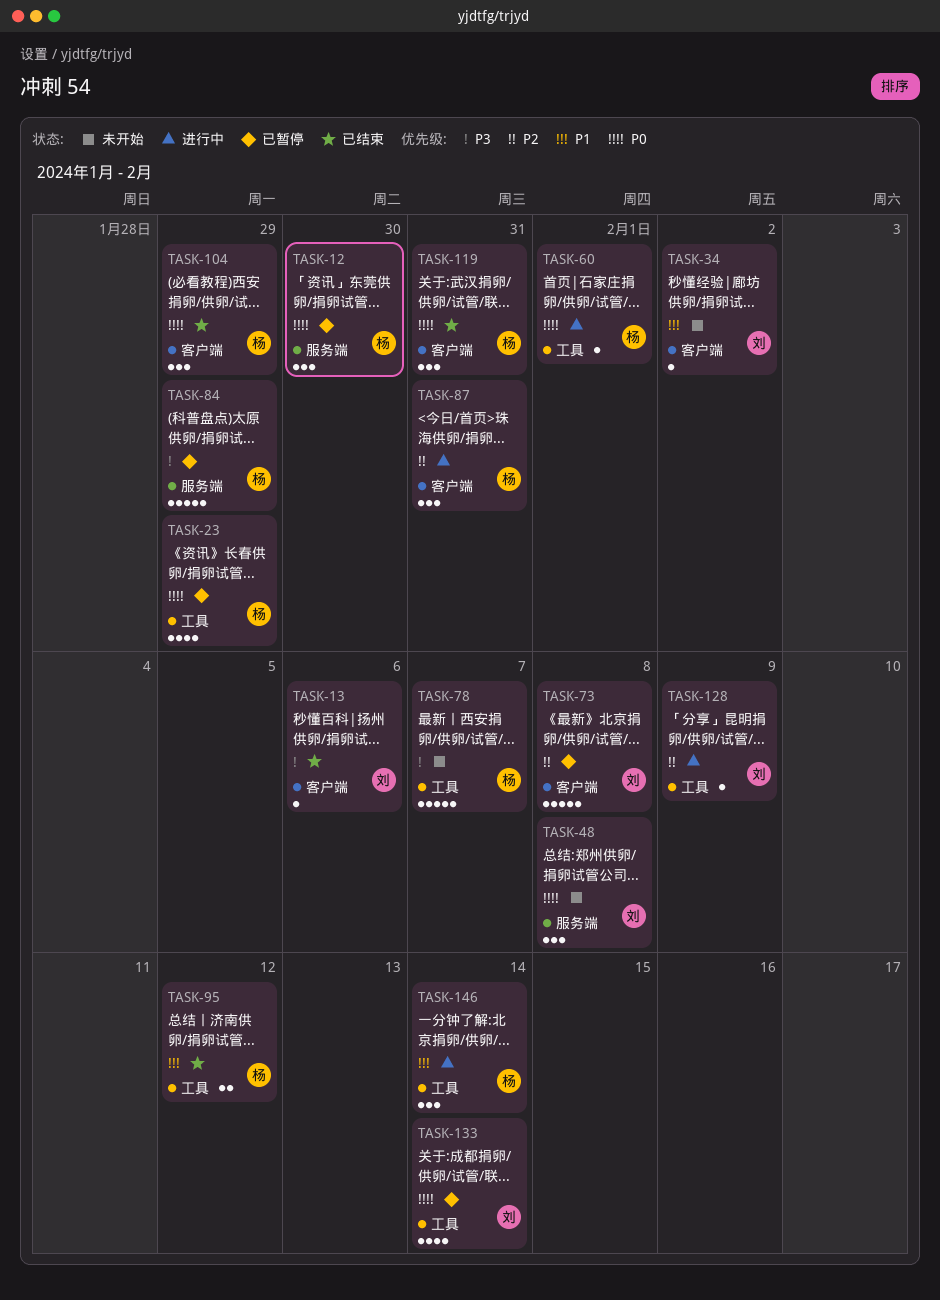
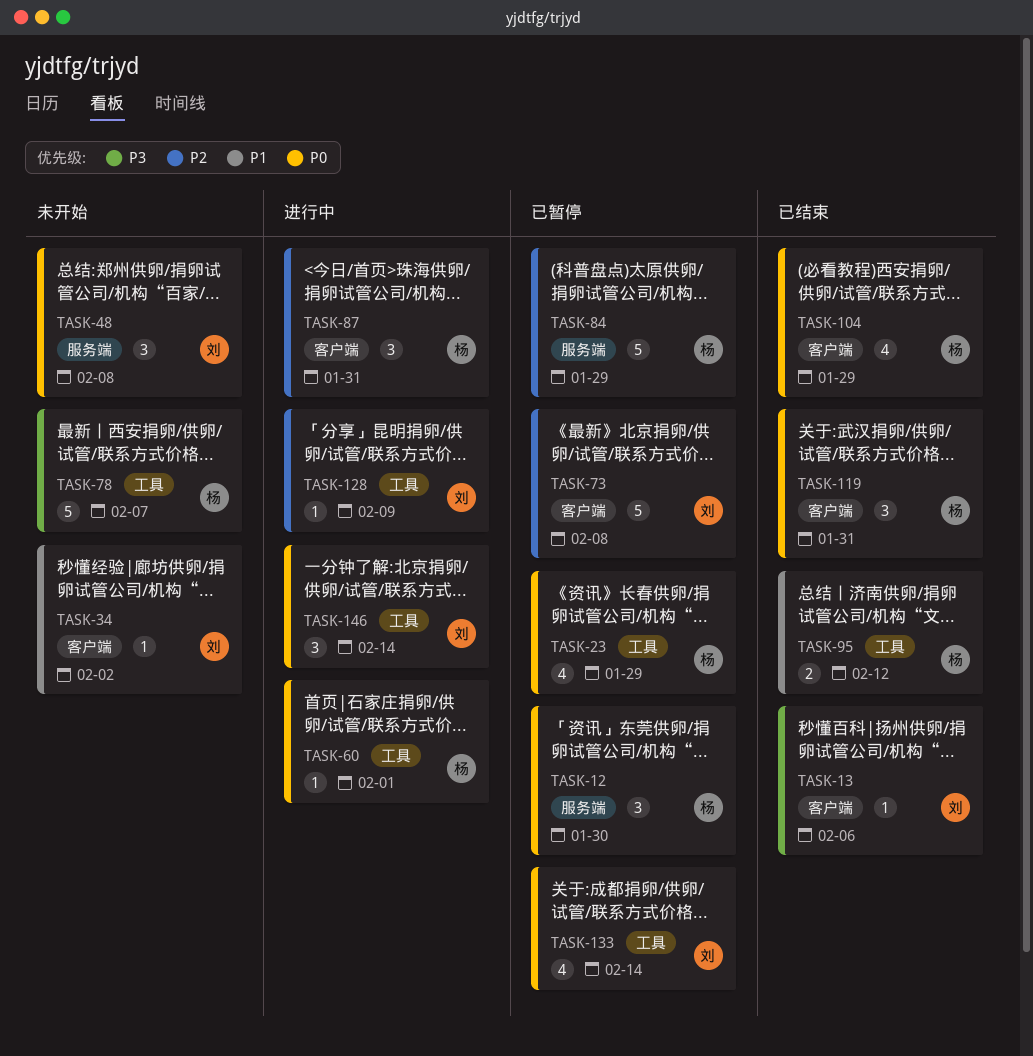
TASK-84, priority: P3 -> P2
TASK-104, estimate: 3 -> 4
TASK-146, owner: 杨 -> 刘
TASK-146, priority: P1 -> P0

